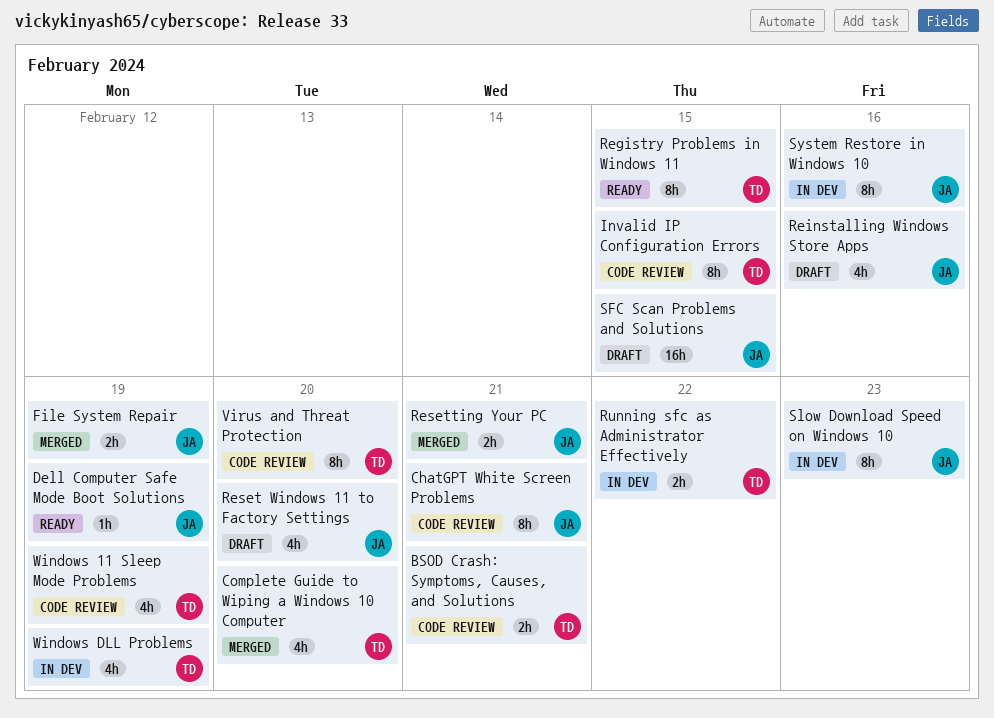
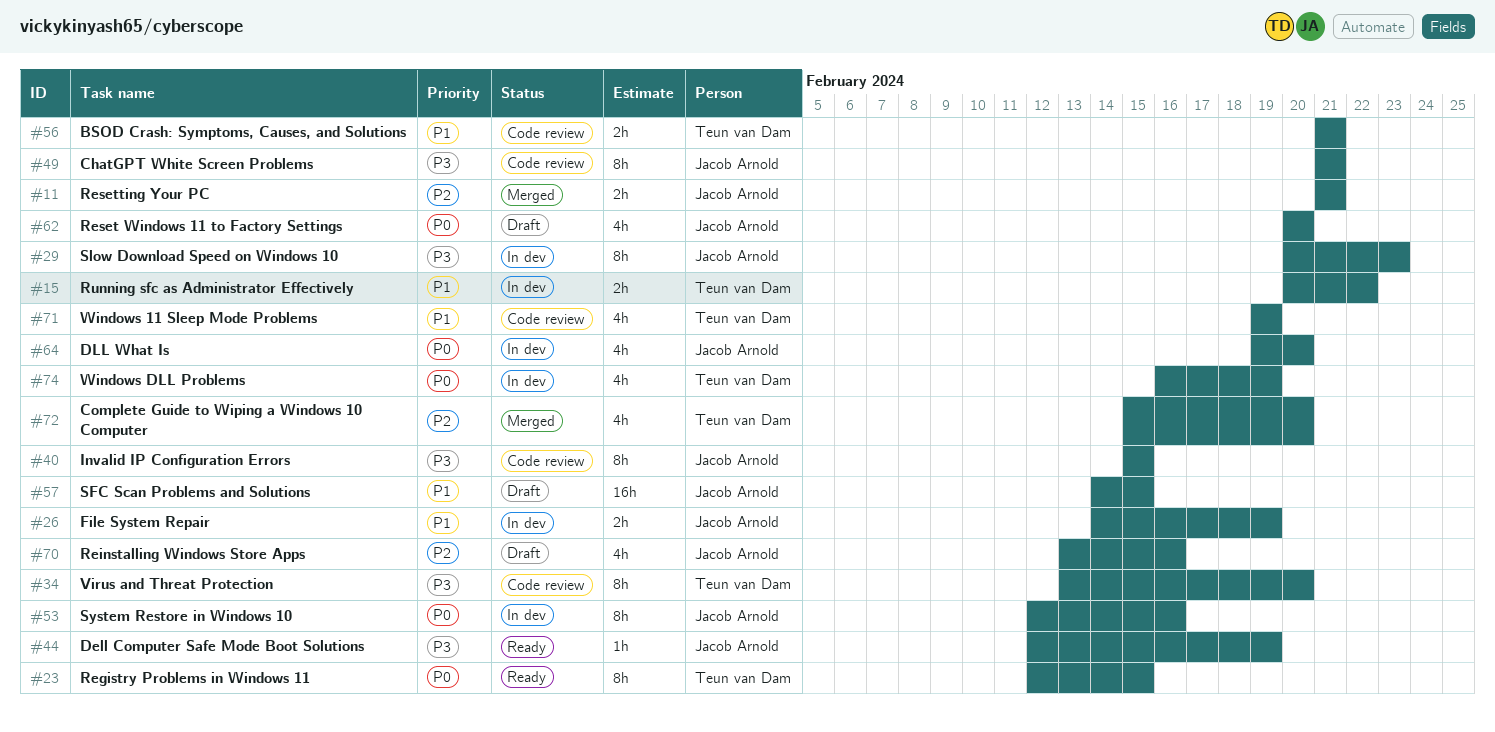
DLL What Is: none -> present
File System Repair, status: Merged -> In dev
Invalid IP Configuration Errors, owner: Teun van Dam -> Jacob Arnold

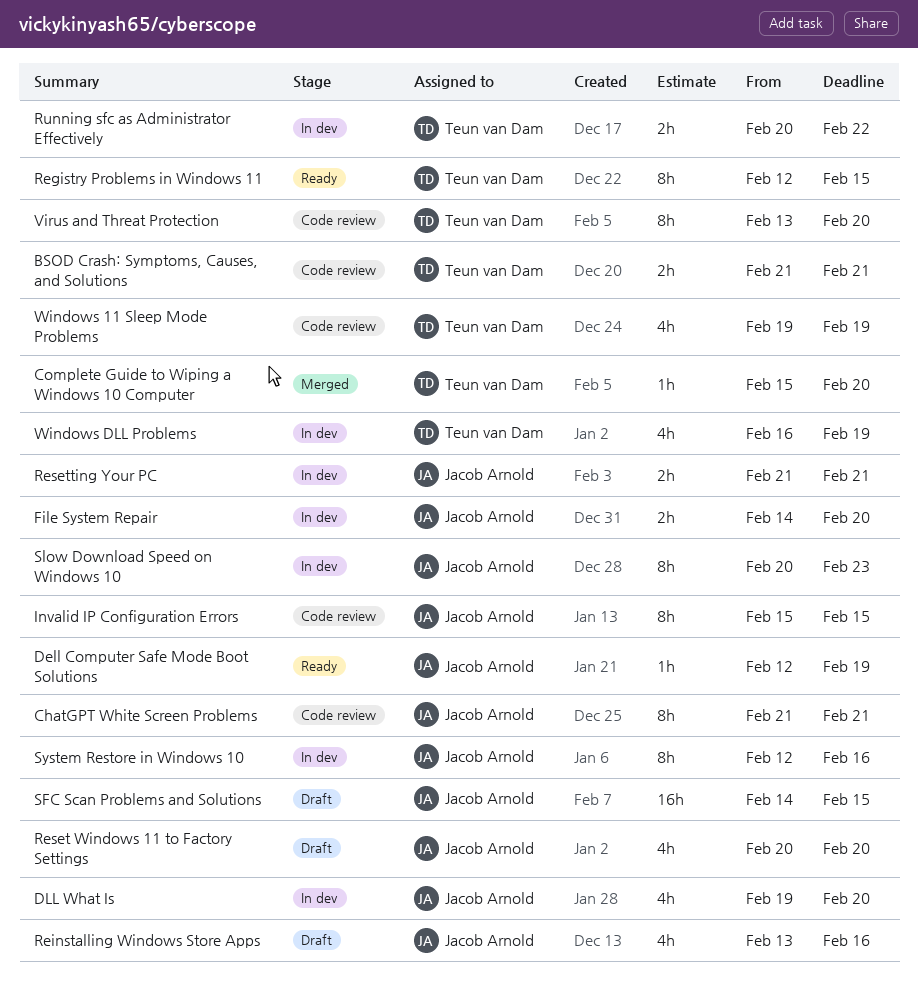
Complete Guide to Wiping a Windows 10 Computer, estimate: 4h -> 1h
File System Repair, due: Feb 19 -> Feb 20
Resetting Your PC, status: Merged -> In dev

